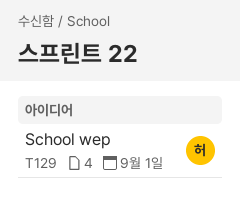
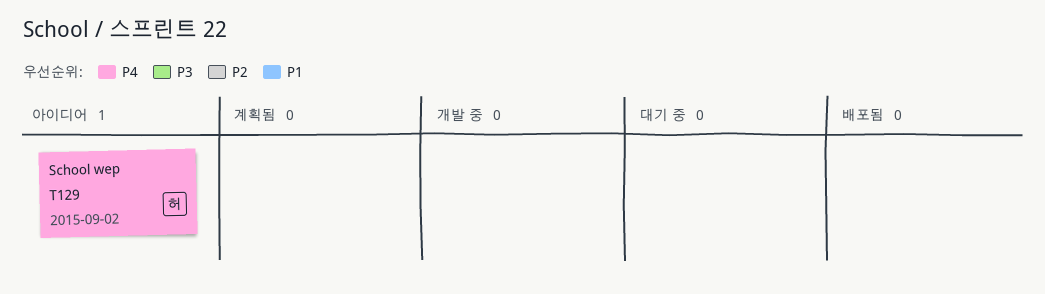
T129, due: Sep 1 -> Sep 2

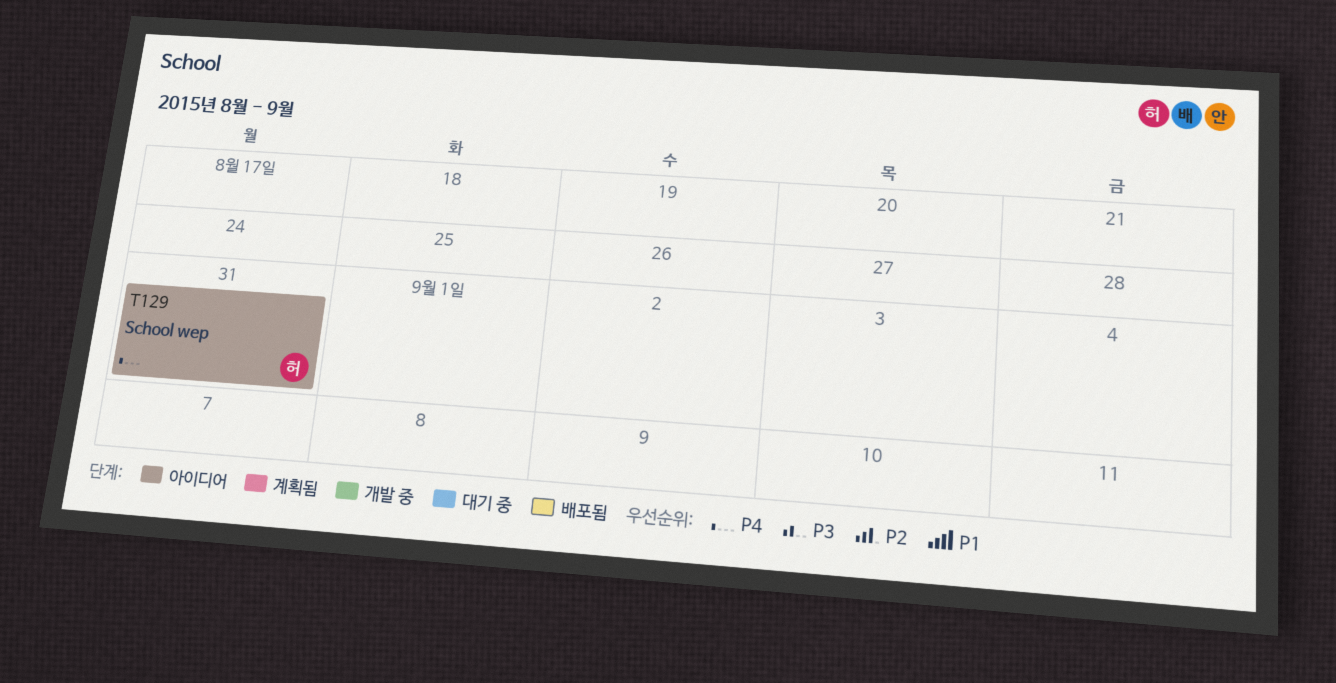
T129, due: Sep 2 -> Aug 31

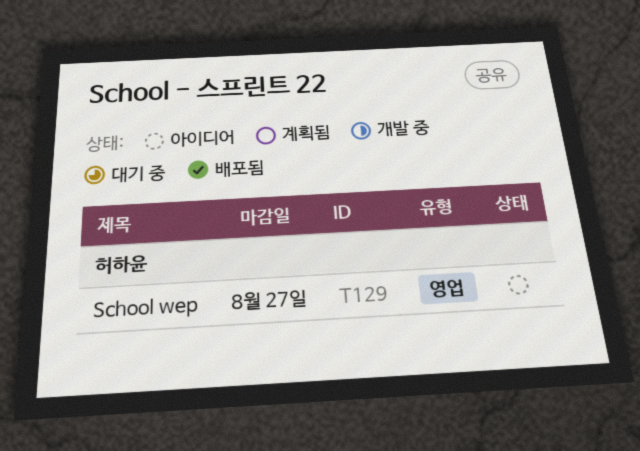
T129, due: Aug 31 -> Aug 27

